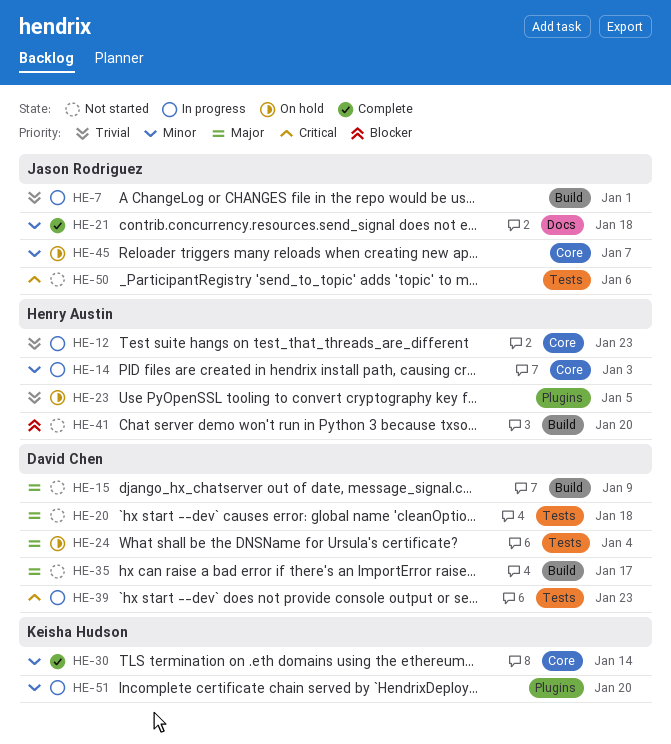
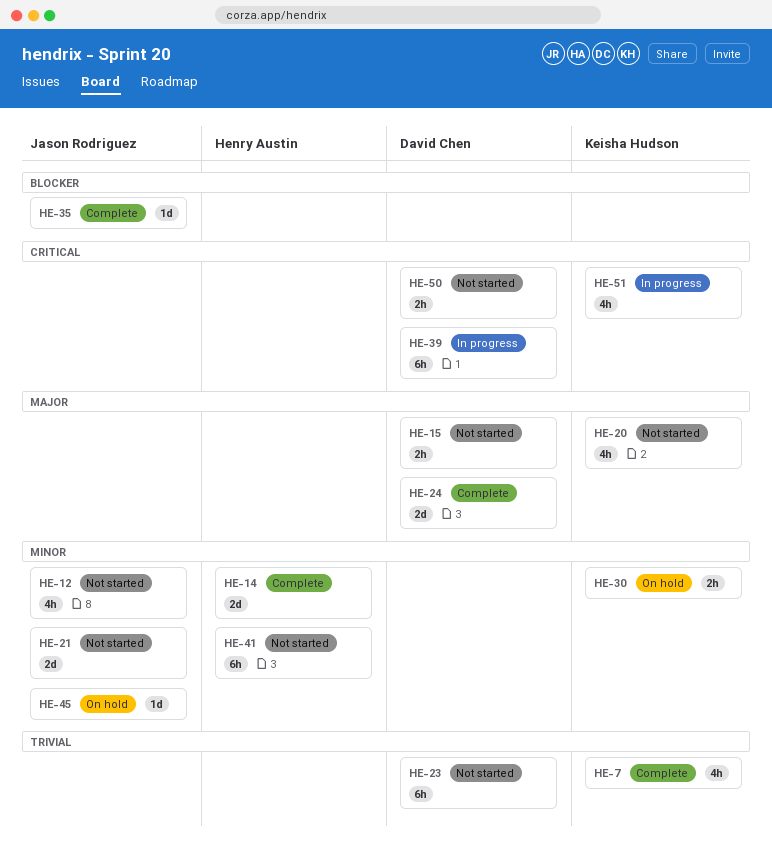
HE-7, status: In progress -> Complete
HE-7, owner: Jason Rodriguez -> Keisha Hudson
HE-12, status: In progress -> Not started
HE-12, owner: Henry Austin -> Jason Rodriguez
HE-12, priority: Trivial -> Minor
HE-14, status: In progress -> Complete
HE-20, owner: David Chen -> Keisha Hudson
HE-21, status: Complete -> Not started
HE-23, status: On hold -> Not started
HE-23, owner: Henry Austin -> David Chen
HE-24, status: On hold -> Complete
HE-30, status: Complete -> On hold
HE-35, status: Not started -> Complete
HE-35, owner: David Chen -> Jason Rodriguez
HE-35, priority: Major -> Blocker
HE-41, priority: Blocker -> Minor
HE-50, owner: Jason Rodriguez -> David Chen
HE-51, priority: Minor -> Critical

